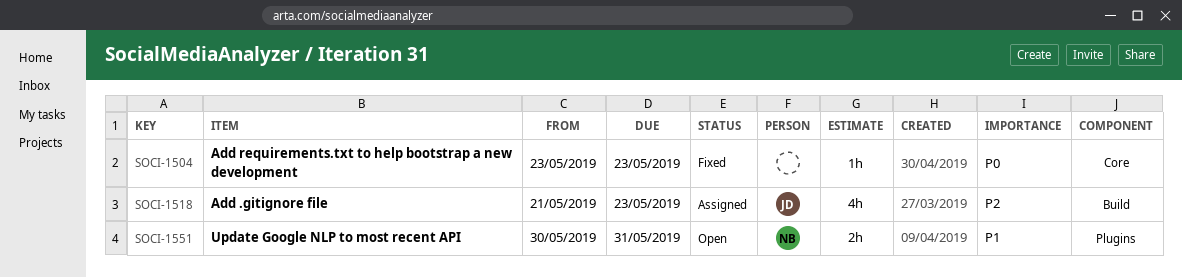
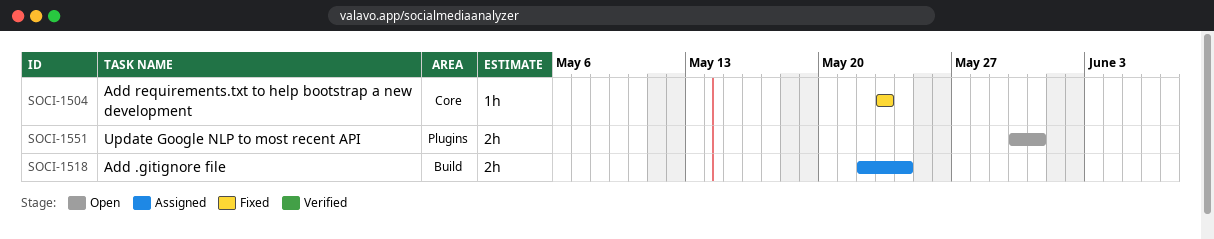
SOCI-1518, estimate: 4h -> 2h
SOCI-1518, start: May 21 -> May 22
SOCI-1518, due: May 23 -> May 24

